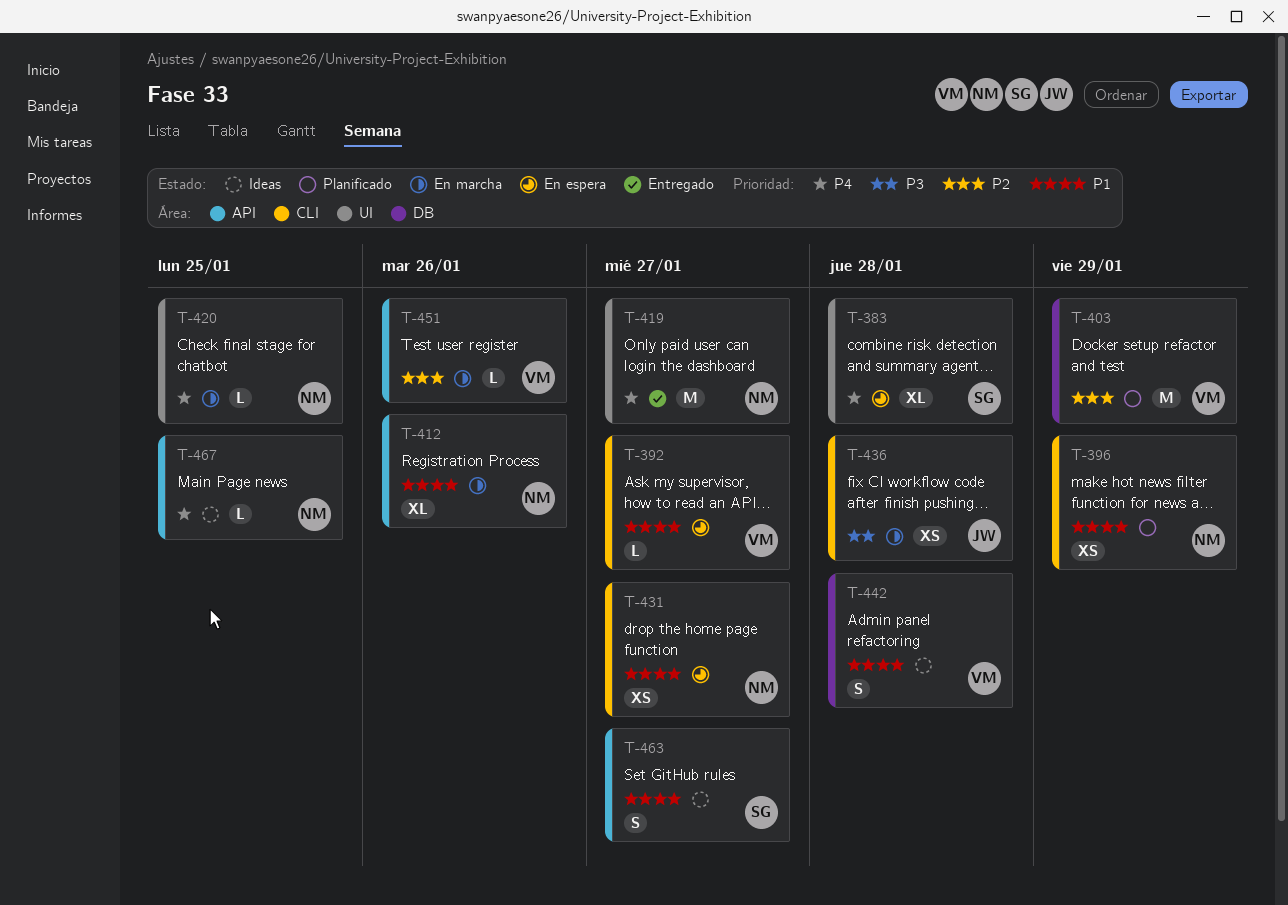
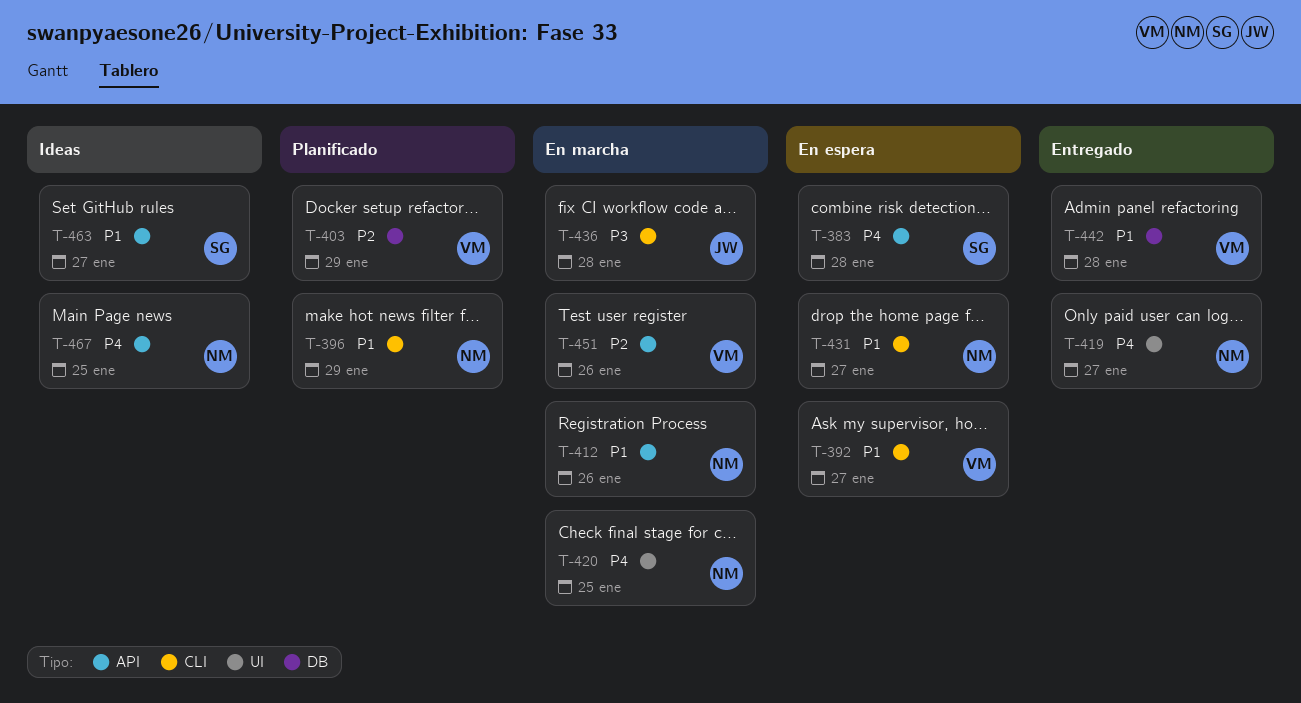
T-383, label: UI -> API
T-442, status: Ideas -> Entregado

